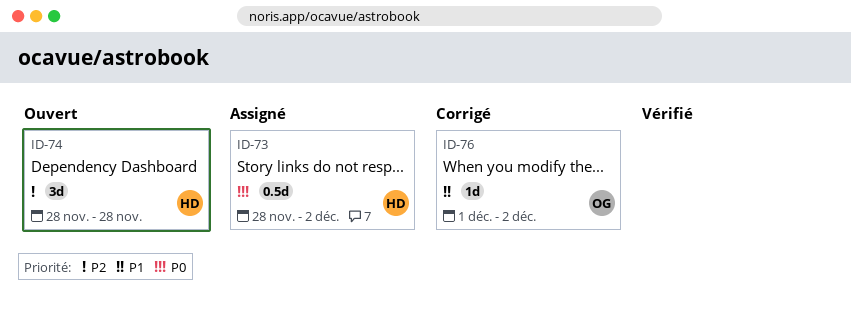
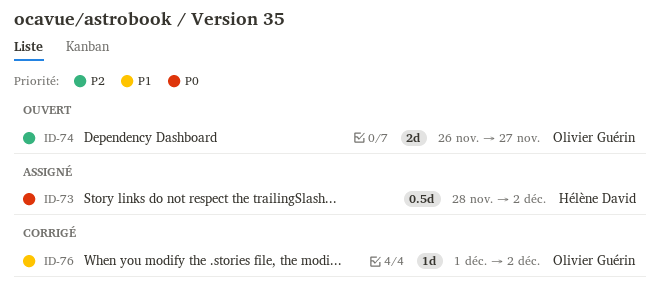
ID-74, owner: Hélène David -> Olivier Guérin
ID-74, estimate: 3d -> 2d
ID-74, start: Nov 28 -> Nov 26
ID-74, due: Nov 28 -> Nov 27

